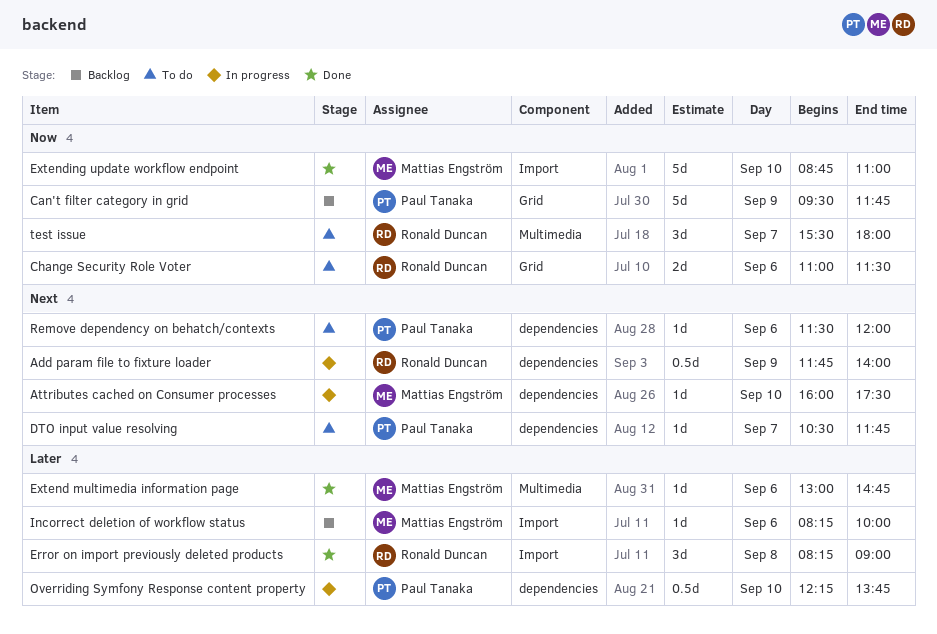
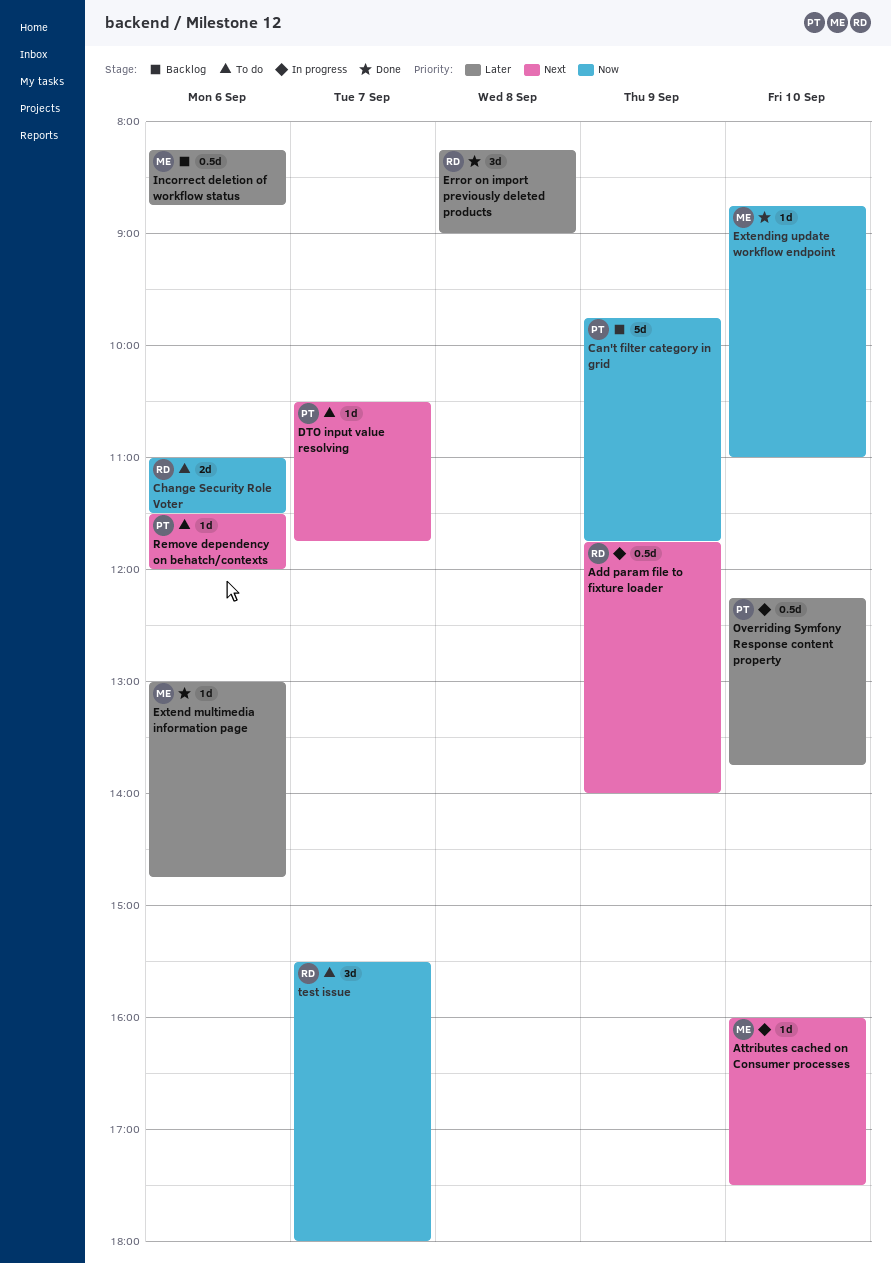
Can't filter category in grid, begins: 09:30 -> 09:45
Extending update workflow endpoint, estimate: 5d -> 1d
Incorrect deletion of workflow status, estimate: 1d -> 0.5d
Incorrect deletion of workflow status, ends: 10:00 -> 08:45

